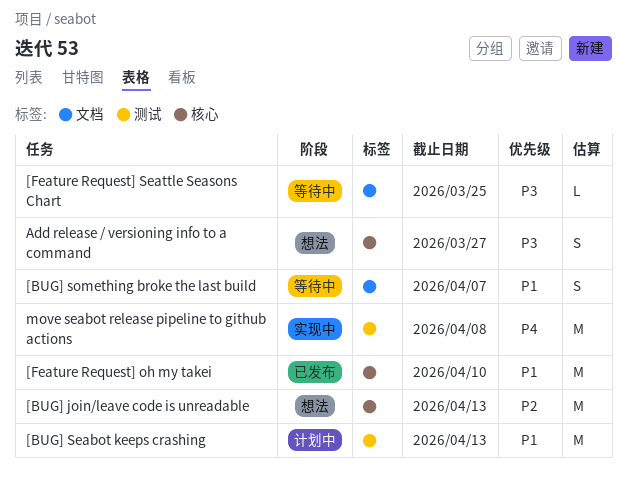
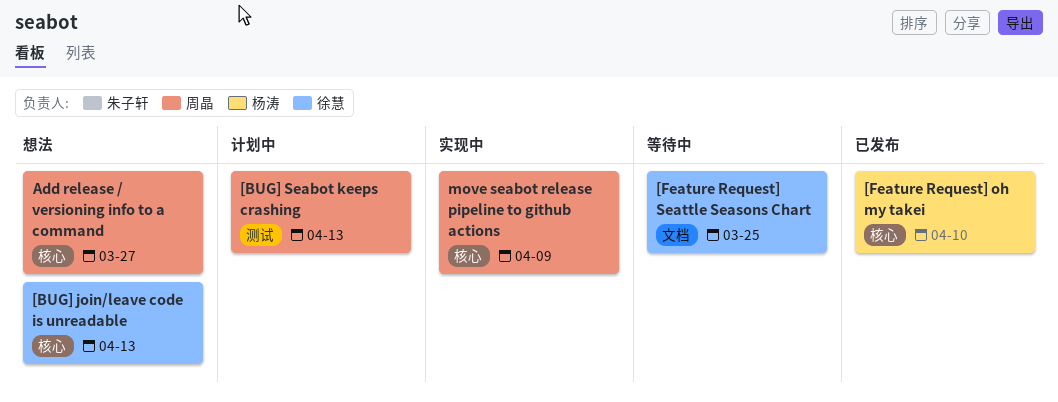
[BUG] something broke the last build: present -> none
move seabot release pipeline to github actions, label: 测试 -> 核心
move seabot release pipeline to github actions, due: Apr 8 -> Apr 9

